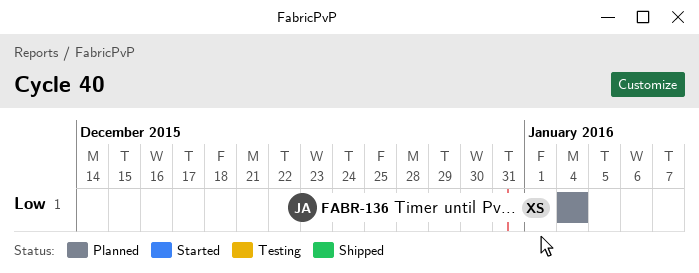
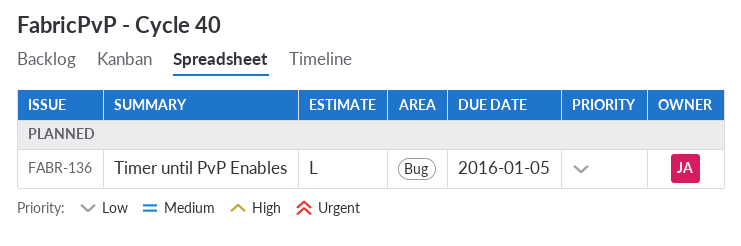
FABR-136, estimate: XS -> L
FABR-136, due: Jan 4 -> Jan 5

